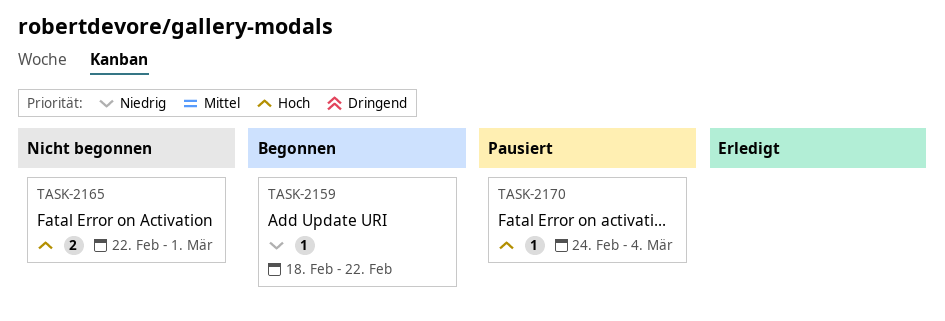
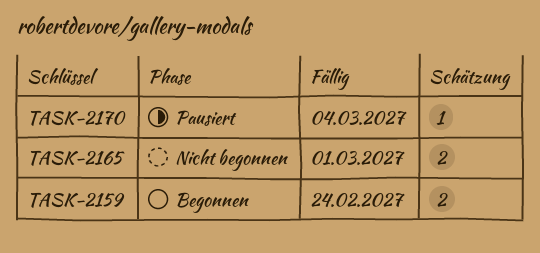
TASK-2159, estimate: 1 -> 2
TASK-2159, due: Feb 22 -> Feb 24

